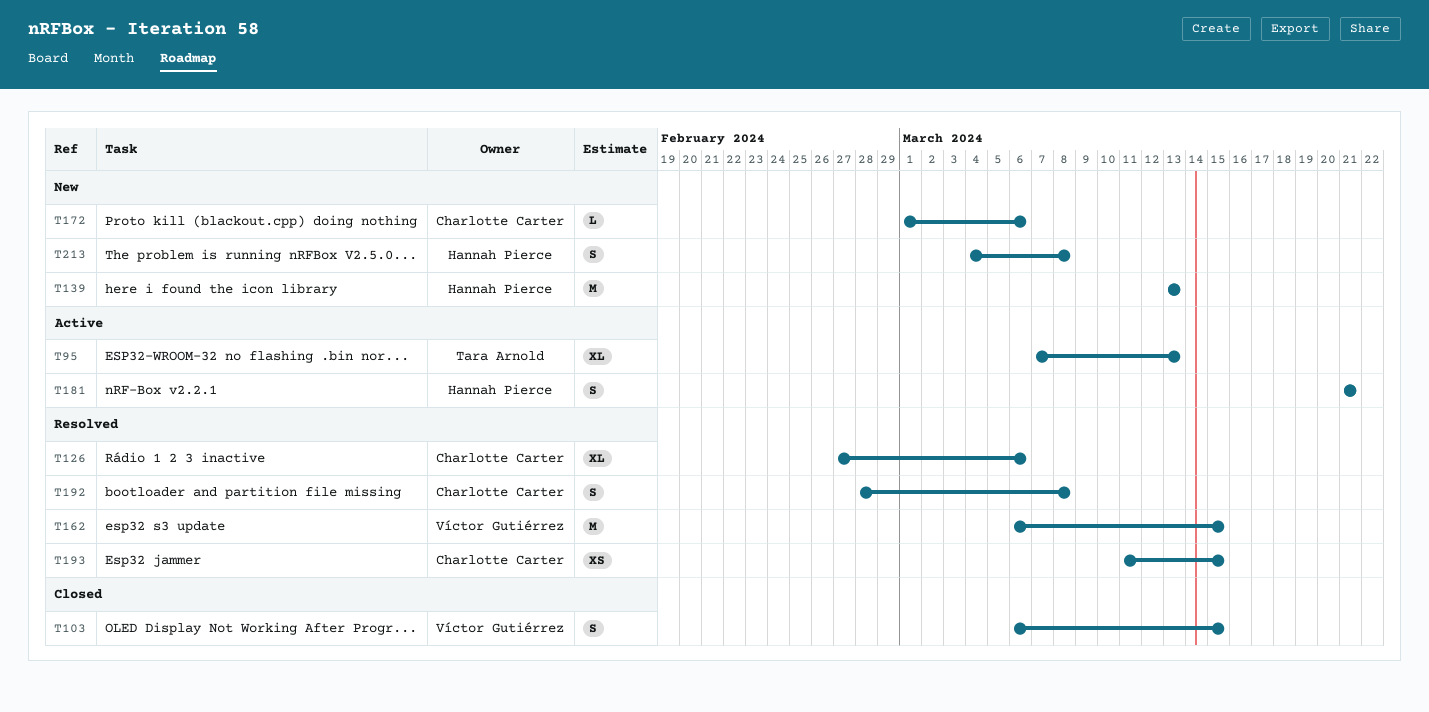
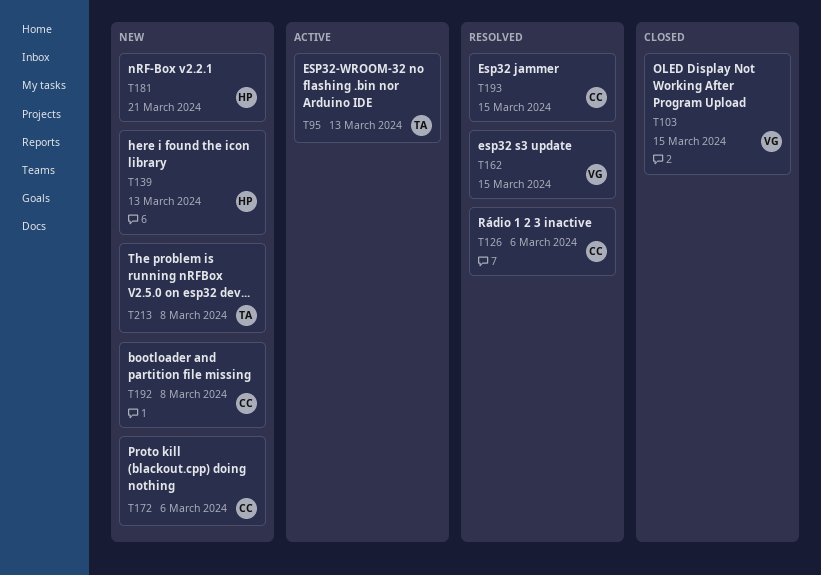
T181, status: Active -> New
T192, status: Resolved -> New
T213, owner: Hannah Pierce -> Tara Arnold

